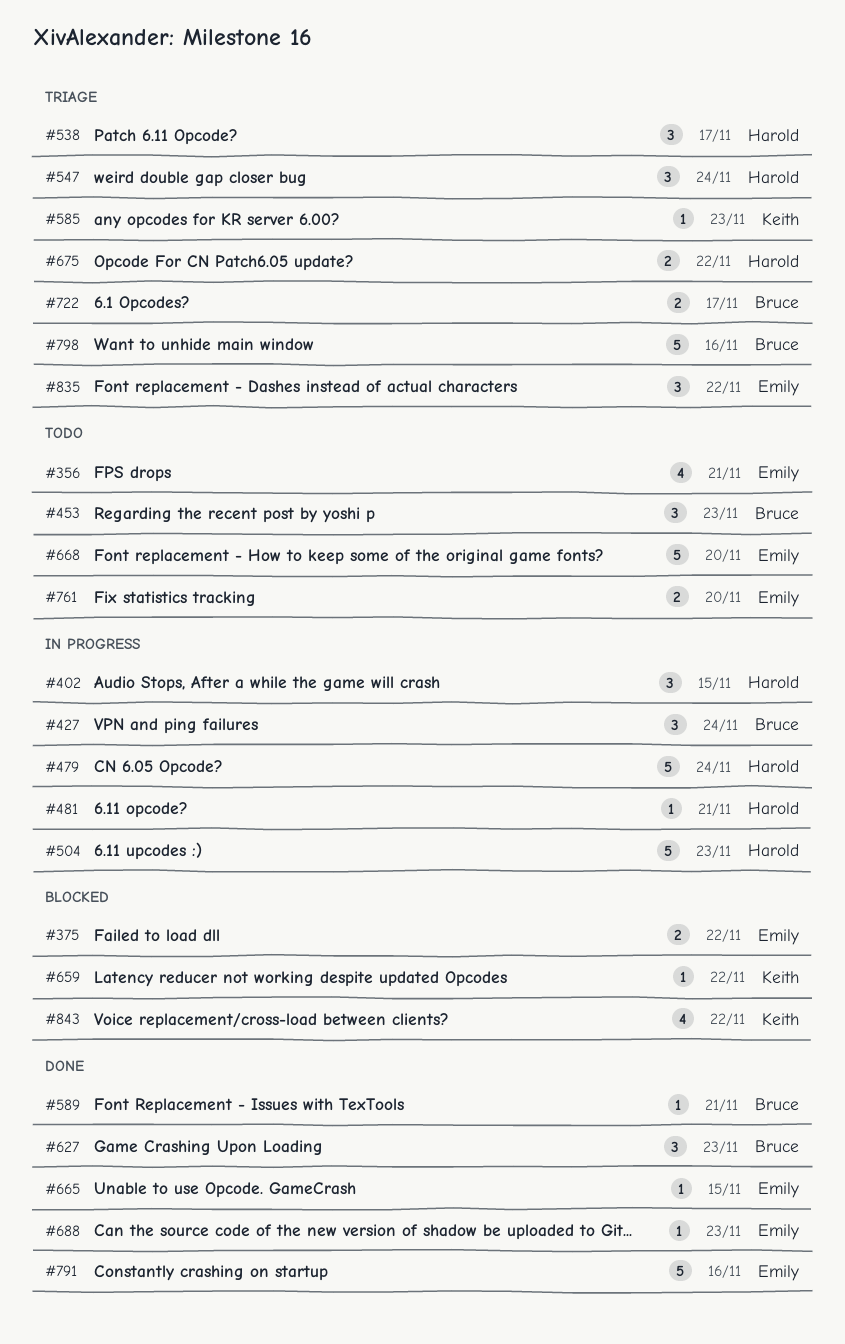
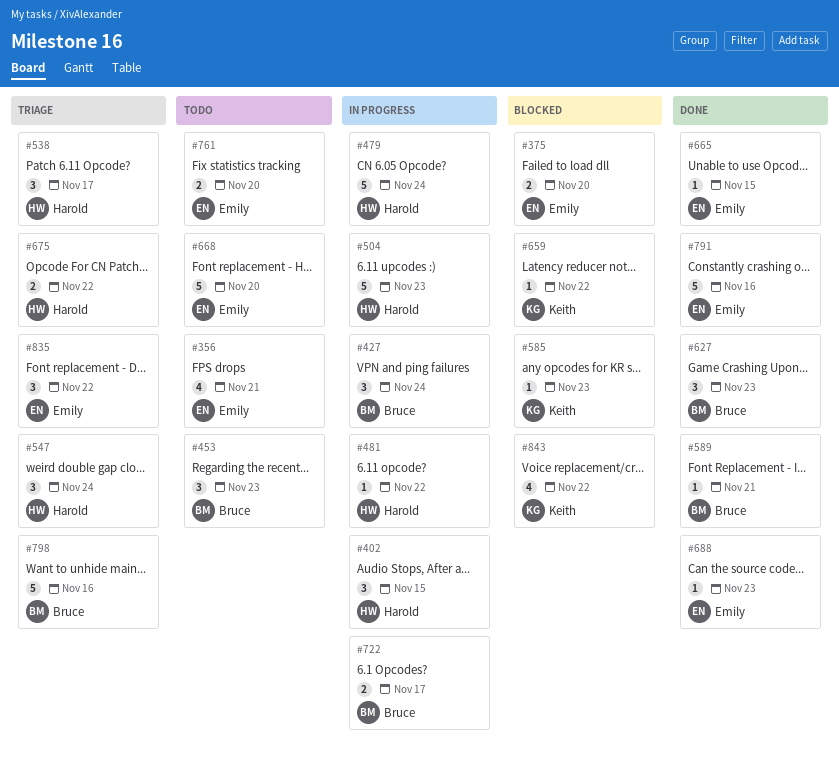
#375, due: Nov 22 -> Nov 20
#481, due: Nov 21 -> Nov 22
#585, status: Triage -> Blocked
#722, status: Triage -> In progress

